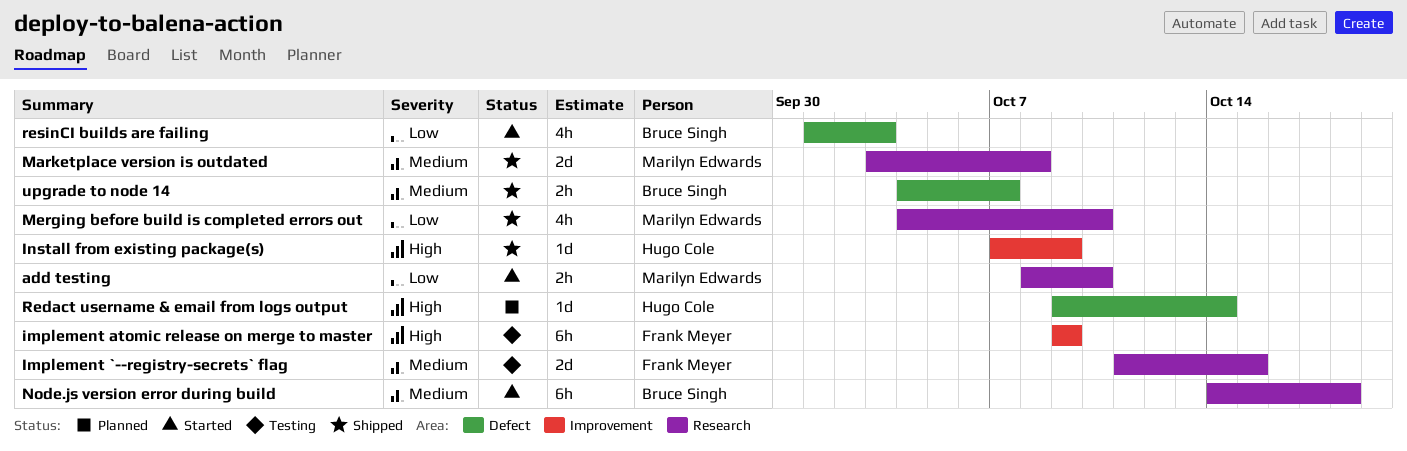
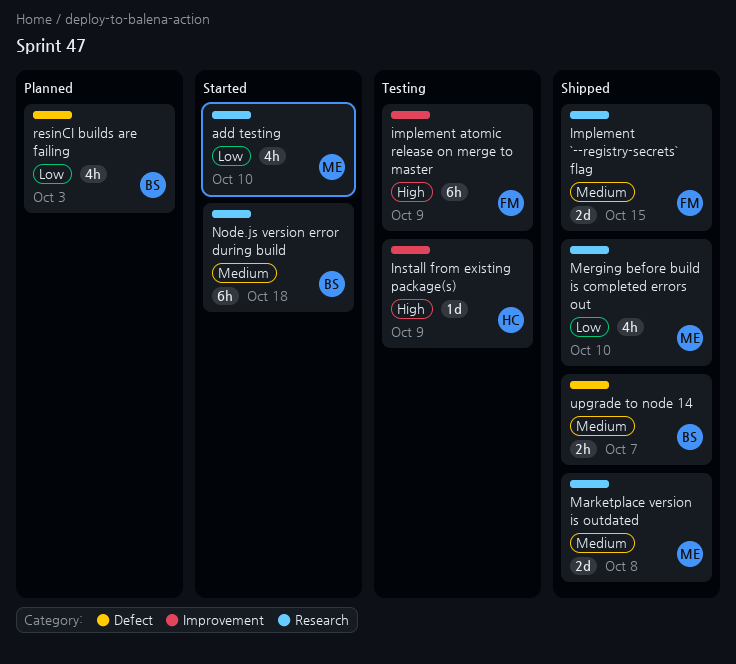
add testing, estimate: 2h -> 4h
Implement `--registry-secrets` flag, status: Testing -> Shipped
Install from existing package(s), status: Shipped -> Testing
Redact username & email from logs output: present -> none
resinCI builds are failing, status: Started -> Planned

